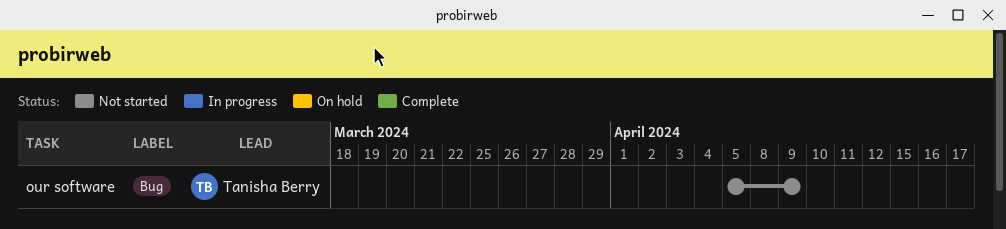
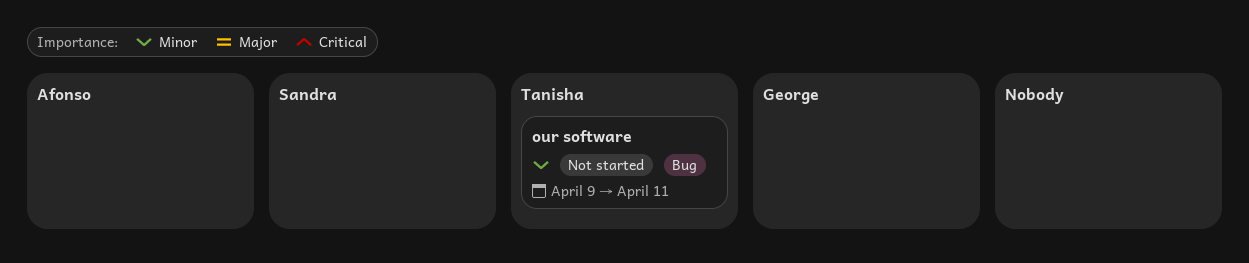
our software, start: Apr 5 -> Apr 9
our software, due: Apr 9 -> Apr 11

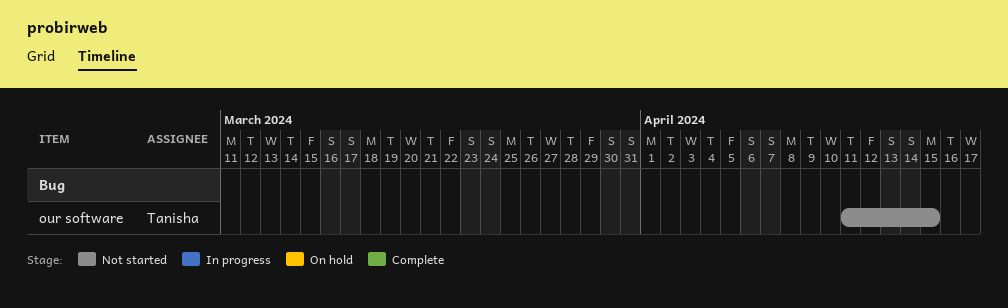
our software, start: Apr 9 -> Apr 11
our software, due: Apr 11 -> Apr 15

